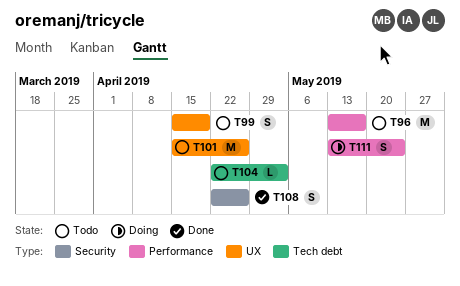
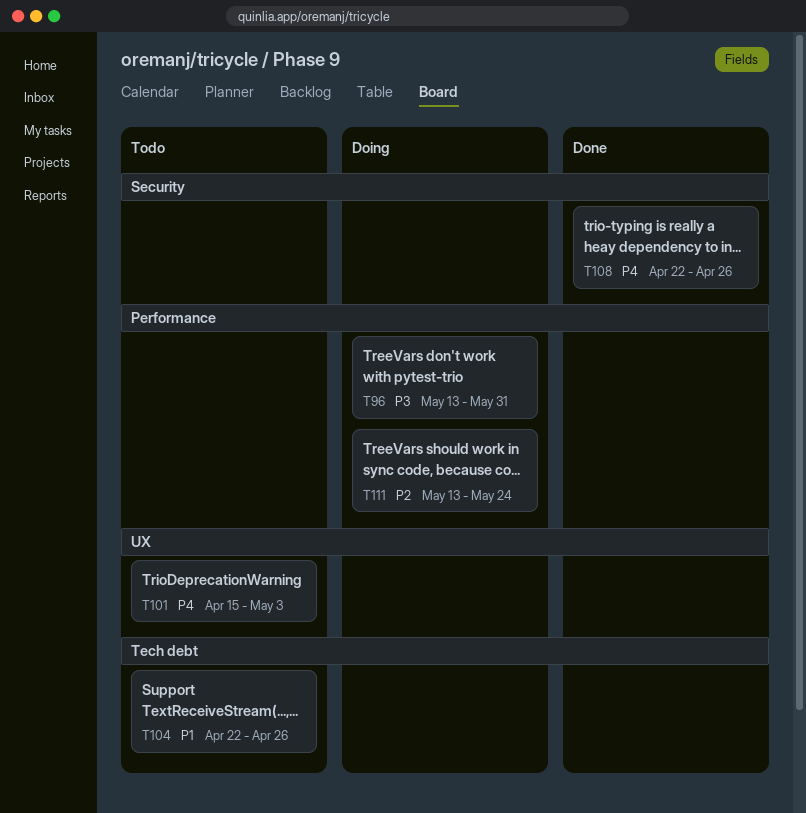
T96, status: Todo -> Doing
T96, due: May 17 -> May 31
T99: present -> none
T101, due: Apr 26 -> May 3
T104, due: May 3 -> Apr 26

